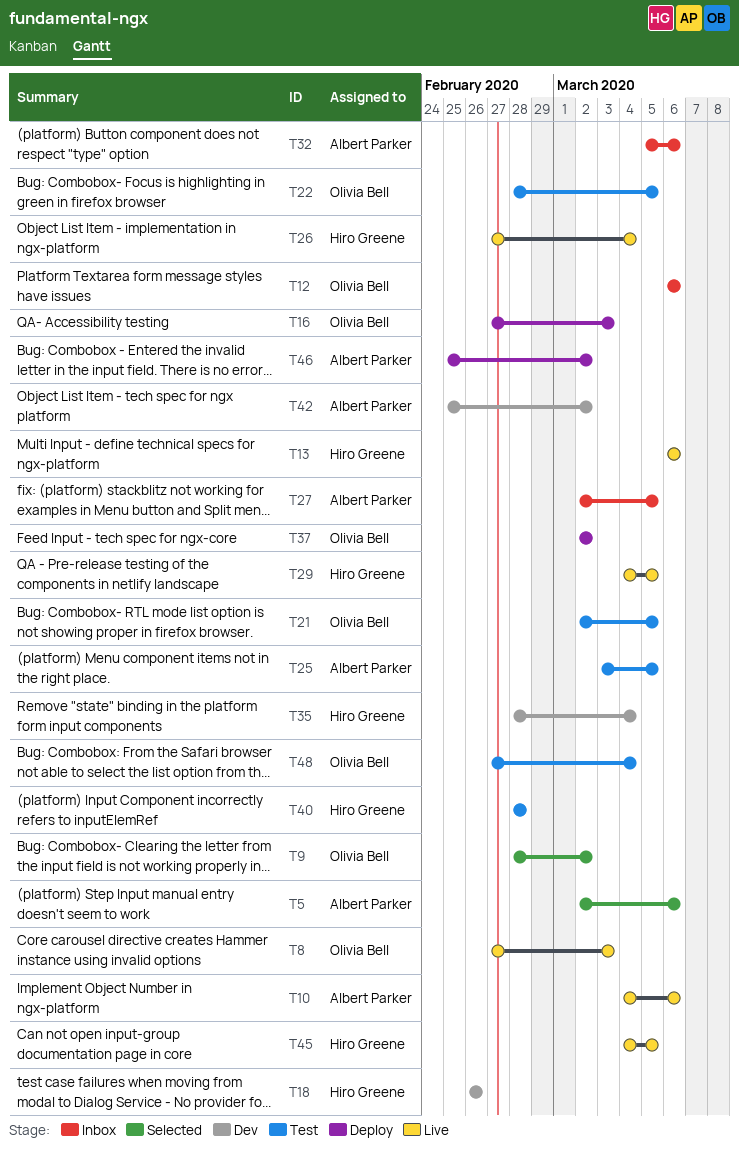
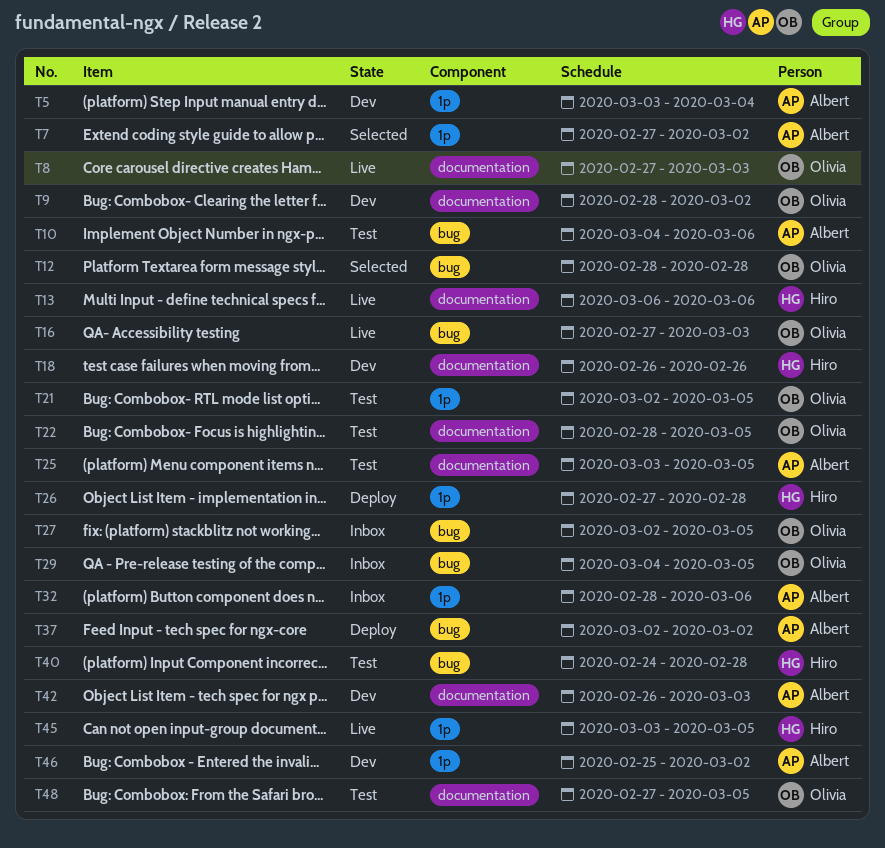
T5, status: Selected -> Dev
T5, start: Mar 2 -> Mar 3
T5, due: Mar 6 -> Mar 4
T7: none -> present
T9, status: Selected -> Dev
T10, status: Live -> Test
T12, status: Inbox -> Selected
T12, start: Mar 6 -> Feb 28
T12, due: Mar 6 -> Feb 28
T16, status: Deploy -> Live
T26, status: Live -> Deploy
T26, due: Mar 4 -> Feb 28
T27, owner: Albert Parker -> Olivia Bell
T29, status: Live -> Inbox
T29, owner: Hiro Greene -> Olivia Bell
T32, start: Mar 5 -> Feb 28
T35: present -> none
T37, owner: Olivia Bell -> Albert Parker
T40, start: Feb 28 -> Feb 24
T42, start: Feb 25 -> Feb 26
T42, due: Mar 2 -> Mar 3
T45, start: Mar 4 -> Mar 3
T46, status: Deploy -> Dev
T48, due: Mar 4 -> Mar 5

